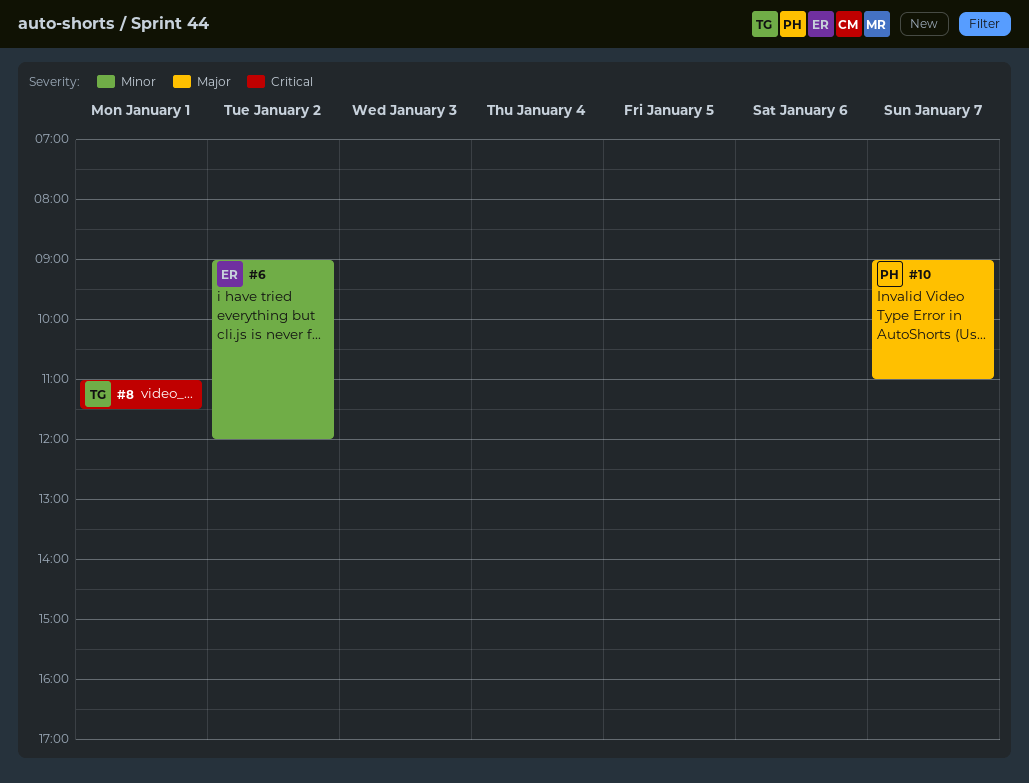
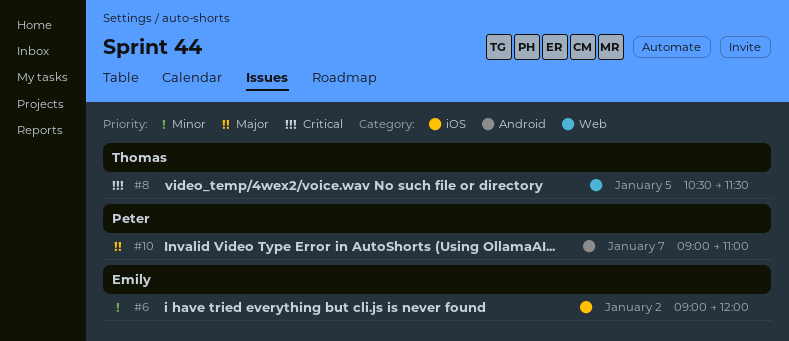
#8, day: Jan 1 -> Jan 5
#8, begins: 11:00 -> 10:30

